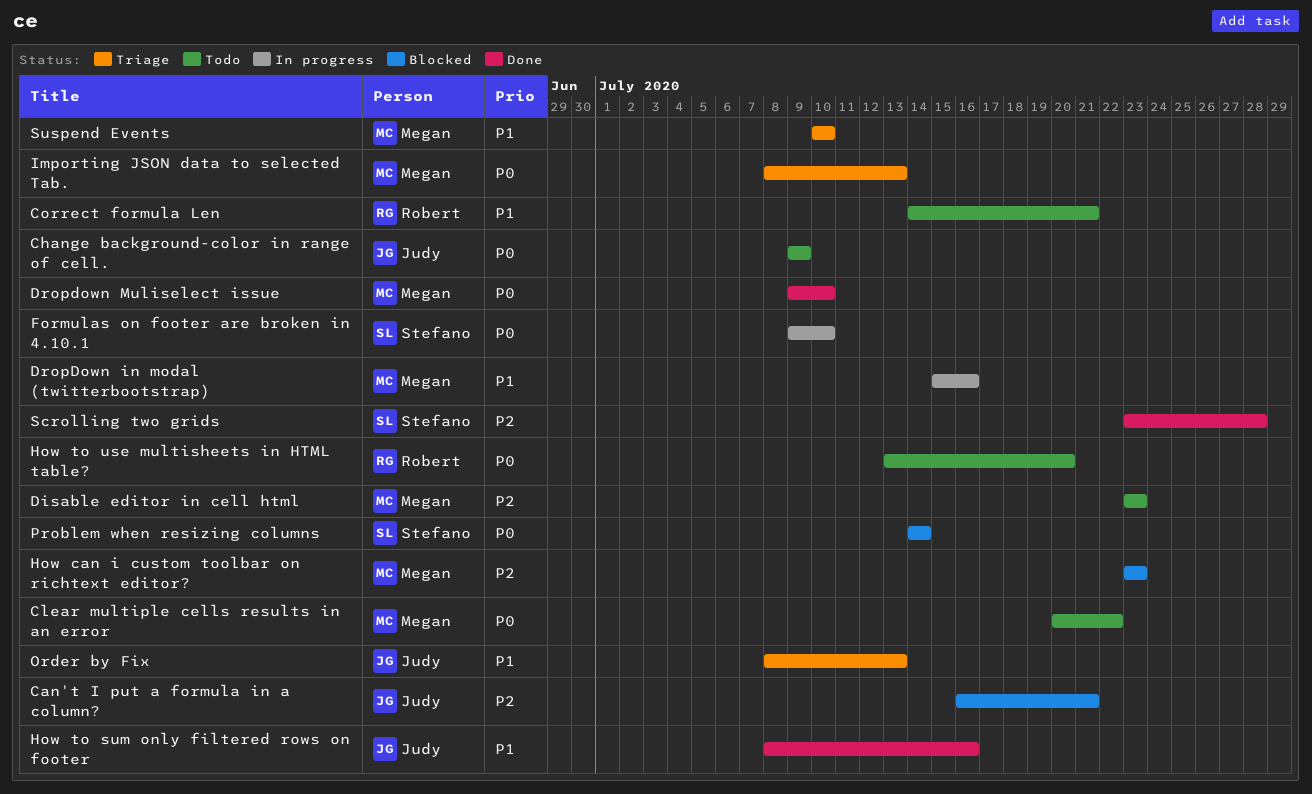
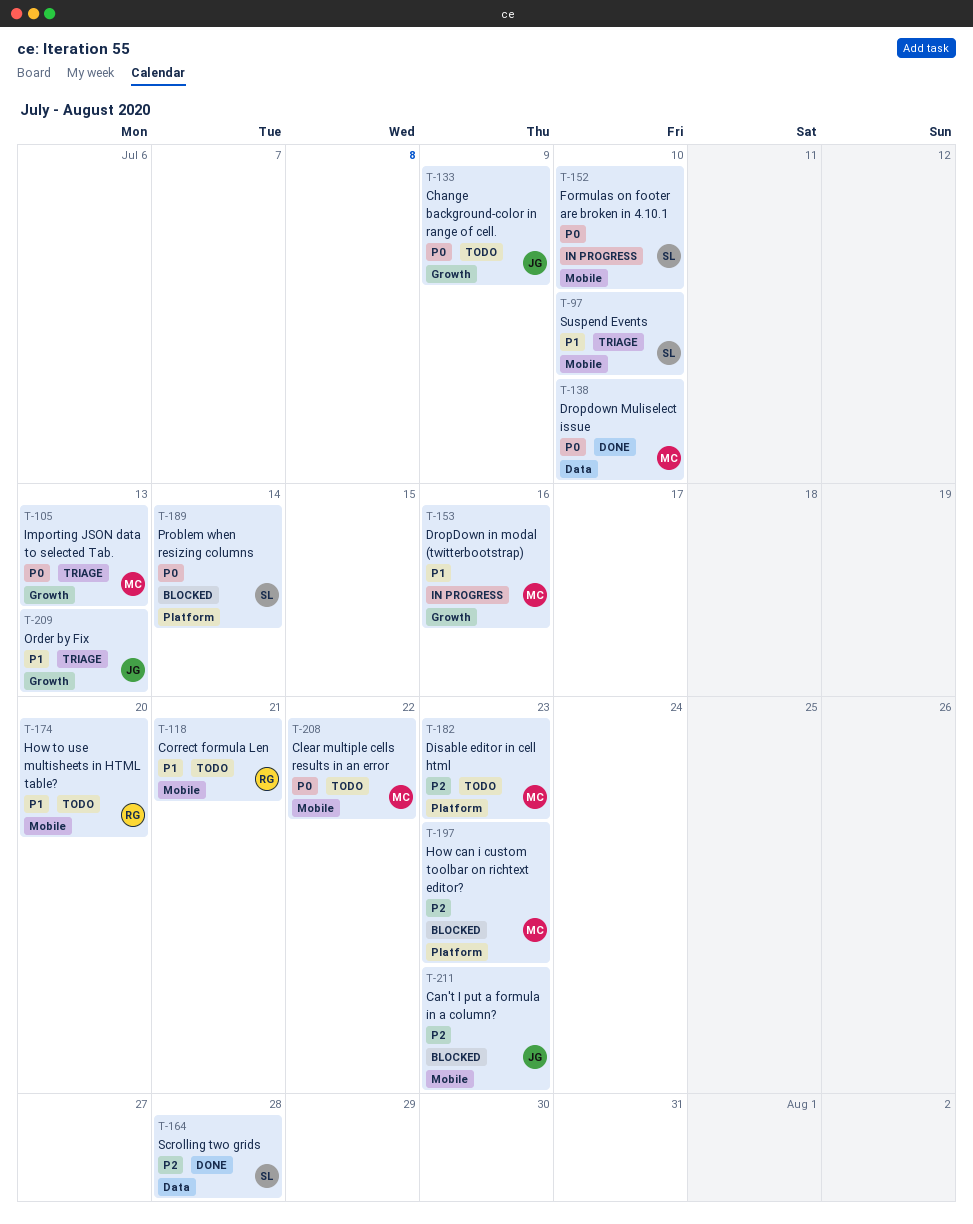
Can't I put a formula in a column?, due: Jul 21 -> Jul 23
How to sum only filtered rows on footer: present -> none
How to use multisheets in HTML table?, priority: P0 -> P1
Suspend Events, owner: Megan -> Stefano

